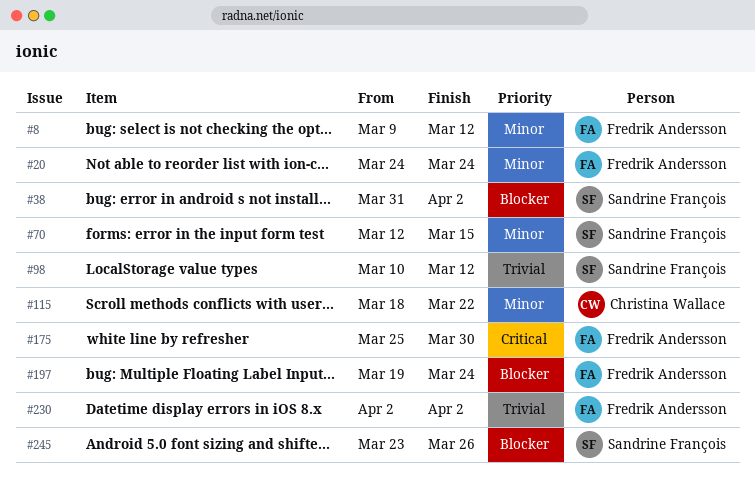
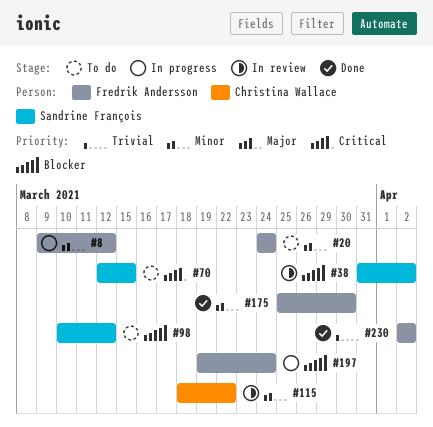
#70, priority: Minor -> Critical
#98, priority: Trivial -> Blocker
#175, priority: Critical -> Minor
#245: present -> none

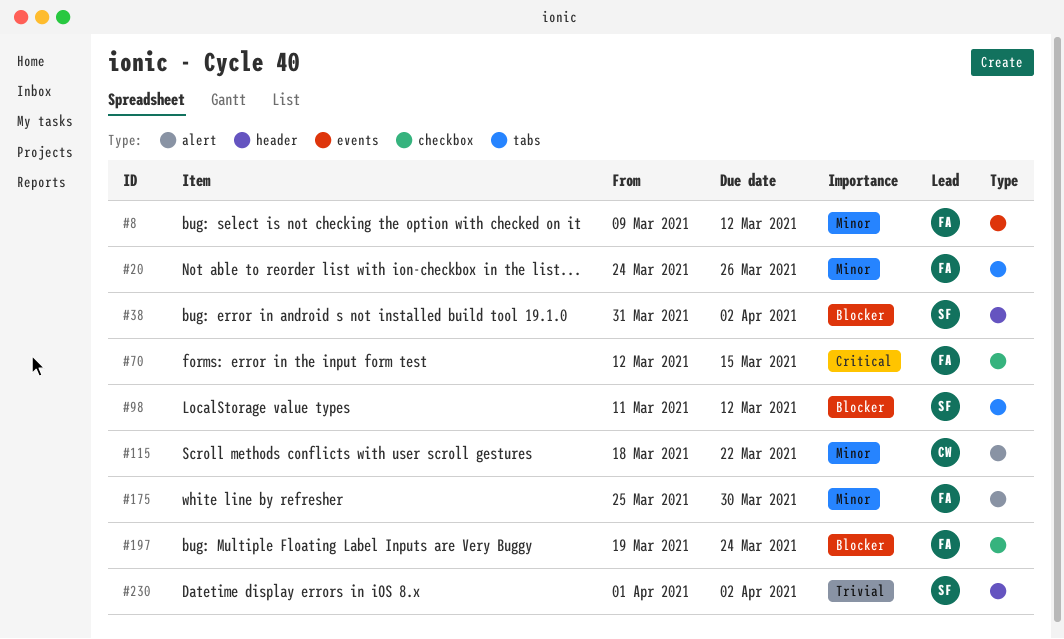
#20, due: Mar 24 -> Mar 26
#70, owner: Sandrine François -> Fredrik Andersson
#98, start: Mar 10 -> Mar 11
#230, owner: Fredrik Andersson -> Sandrine François
#230, start: Apr 2 -> Apr 1

